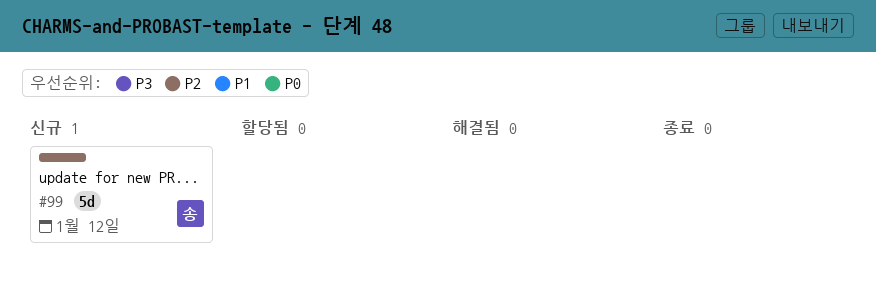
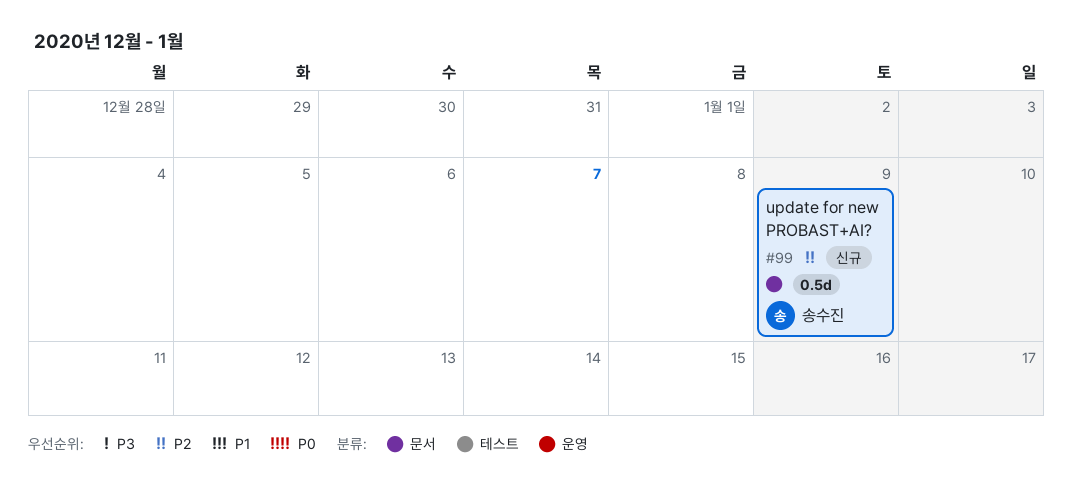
#99, estimate: 5d -> 0.5d
#99, due: Jan 12 -> Jan 9

